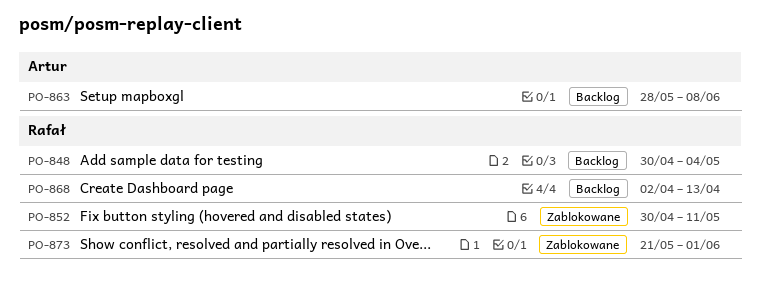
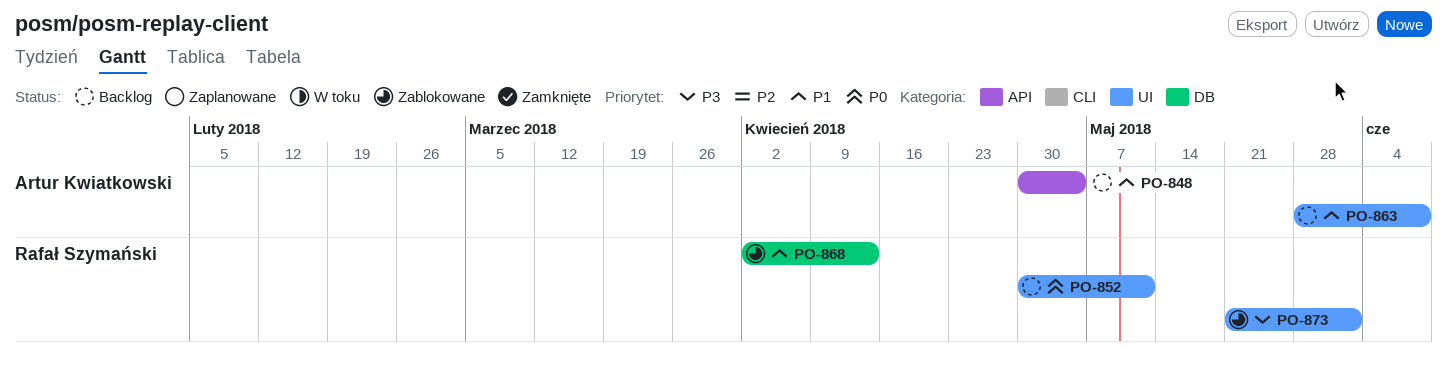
PO-848, owner: Rafał Szymański -> Artur Kwiatkowski
PO-852, status: Zablokowane -> Backlog
PO-868, status: Backlog -> Zablokowane

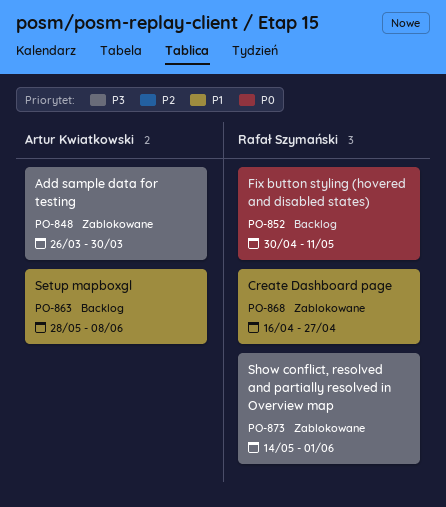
PO-848, status: Backlog -> Zablokowane
PO-848, priority: P1 -> P3
PO-848, start: Apr 30 -> Mar 26
PO-848, due: May 4 -> Mar 30
PO-868, start: Apr 2 -> Apr 16
PO-868, due: Apr 13 -> Apr 27
PO-873, start: May 21 -> May 14

